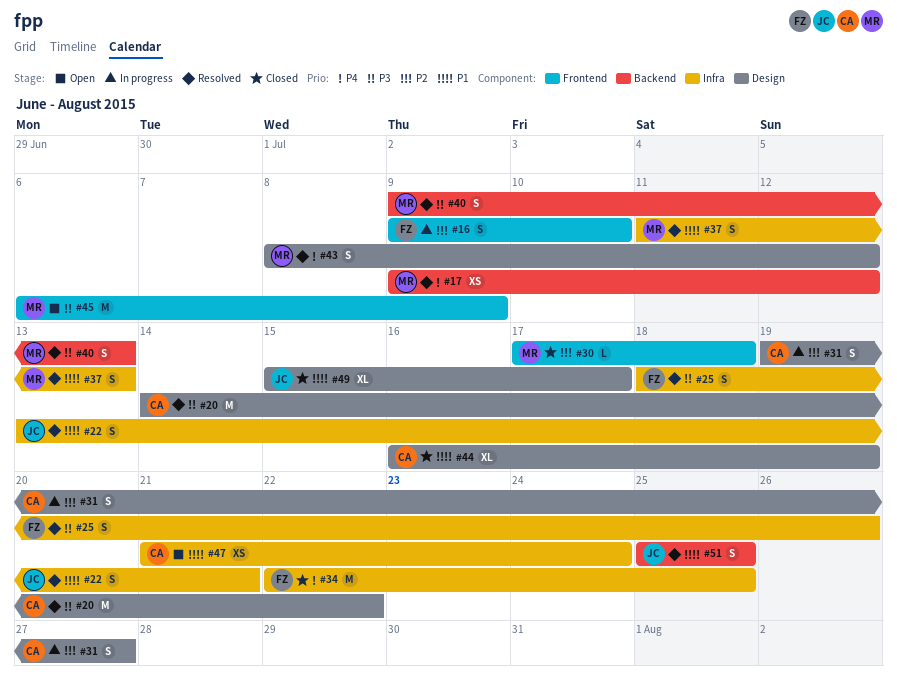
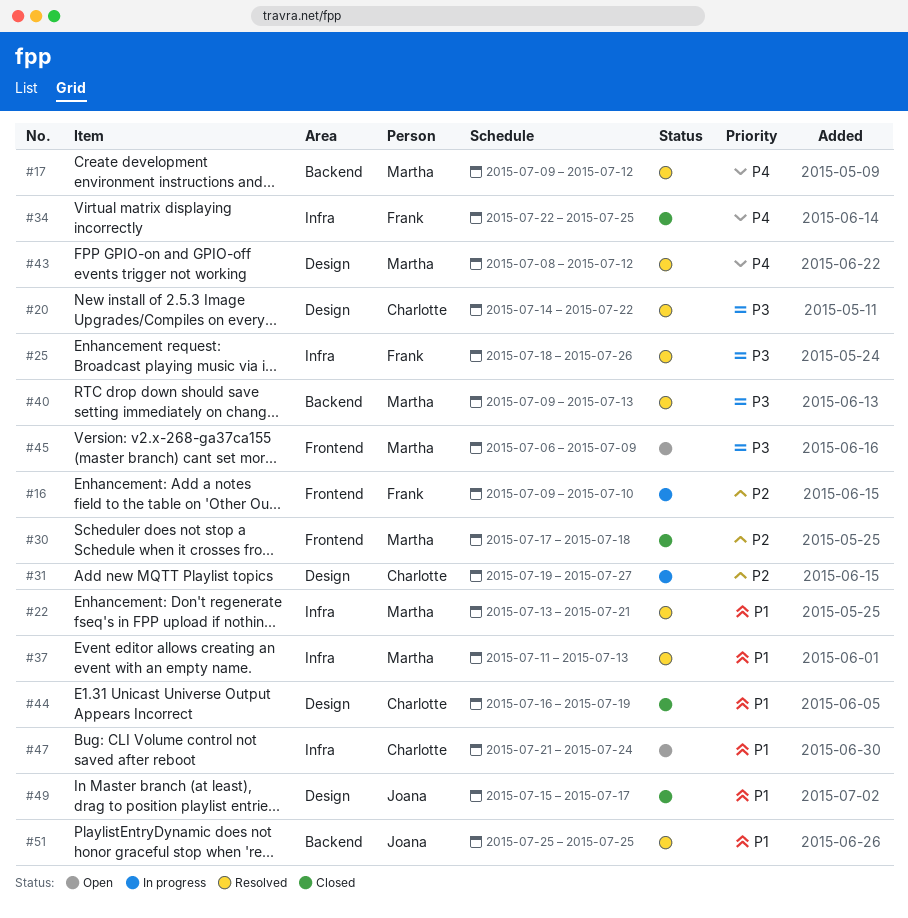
#22, owner: Joana -> Martha

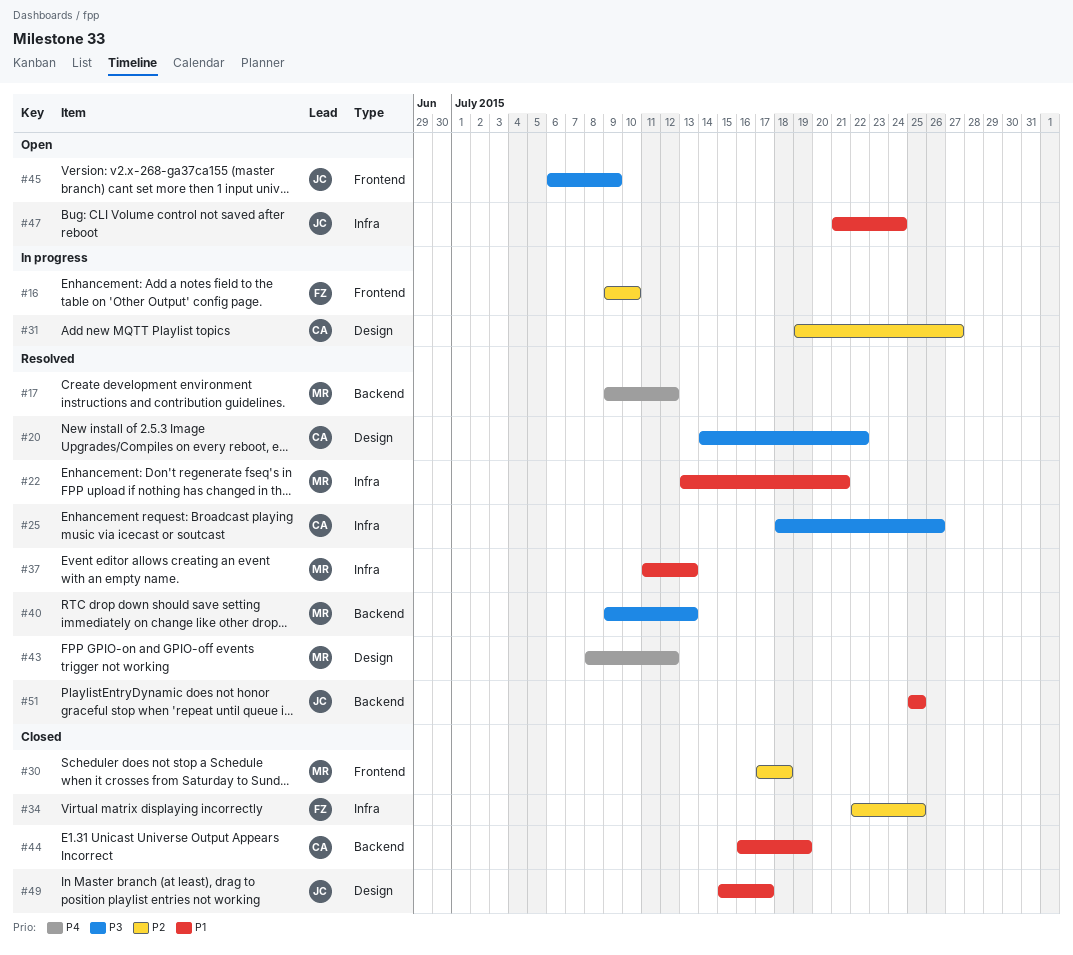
#25, owner: Frank -> Charlotte
#34, priority: P4 -> P2
#44, label: Design -> Backend
#45, owner: Martha -> Joana
#47, owner: Charlotte -> Joana

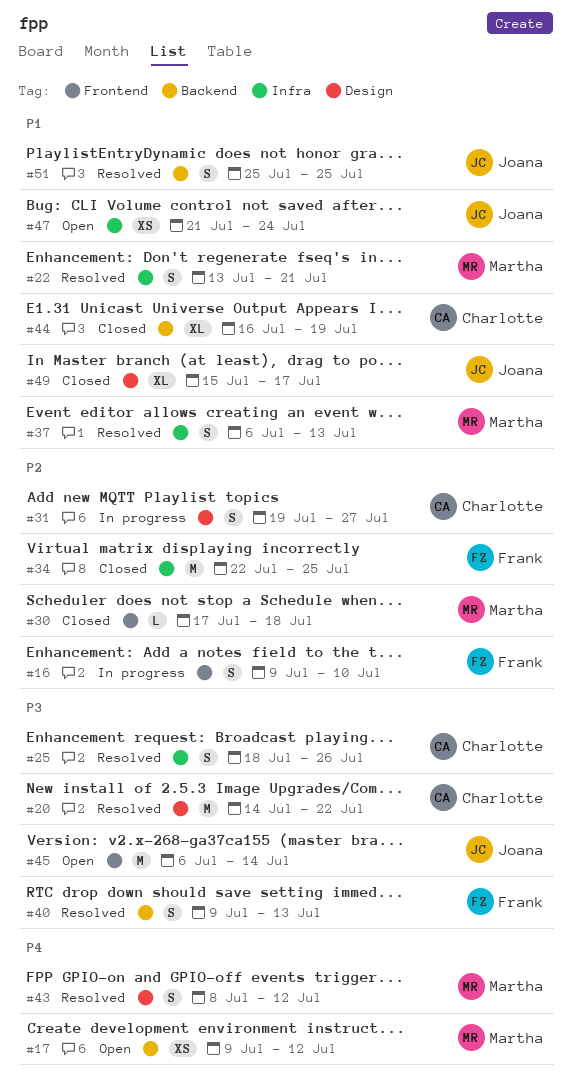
#17, status: Resolved -> Open
#37, start: Jul 11 -> Jul 6
#40, owner: Martha -> Frank
#45, due: Jul 9 -> Jul 14

